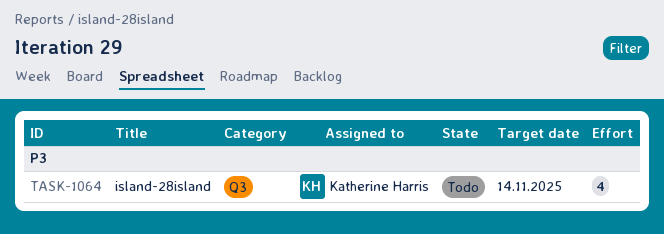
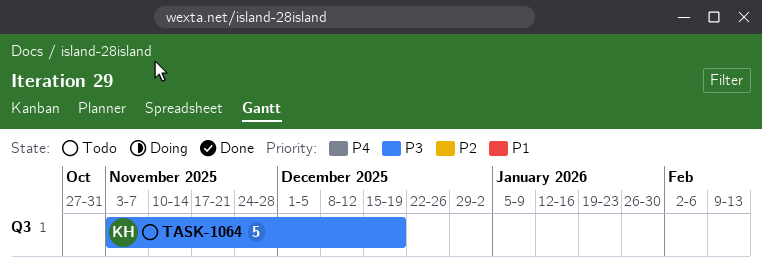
TASK-1064, estimate: 4 -> 5
TASK-1064, due: Nov 14 -> Dec 19

